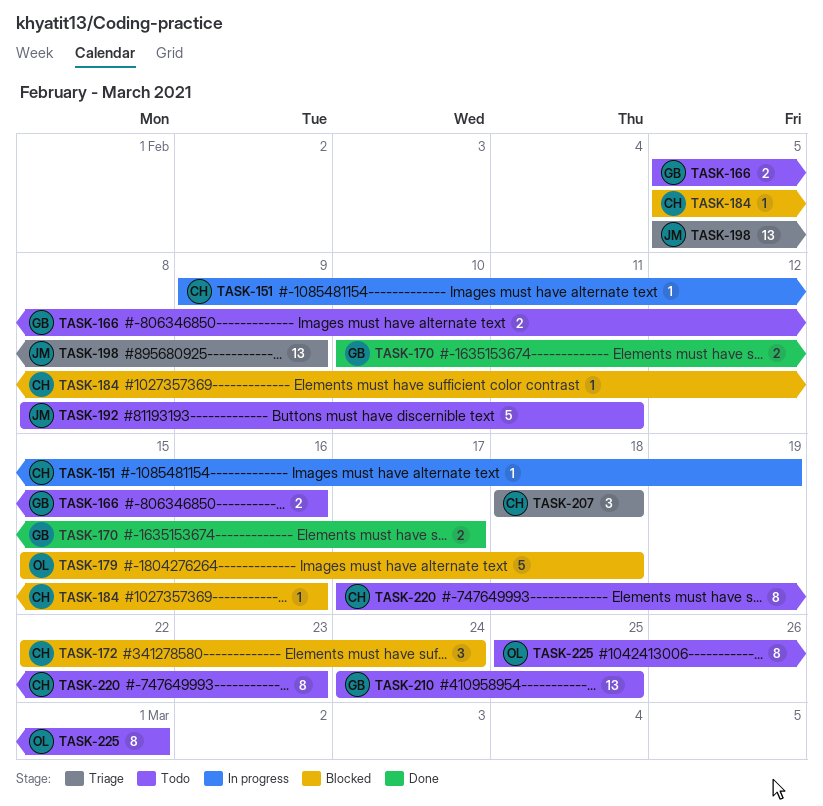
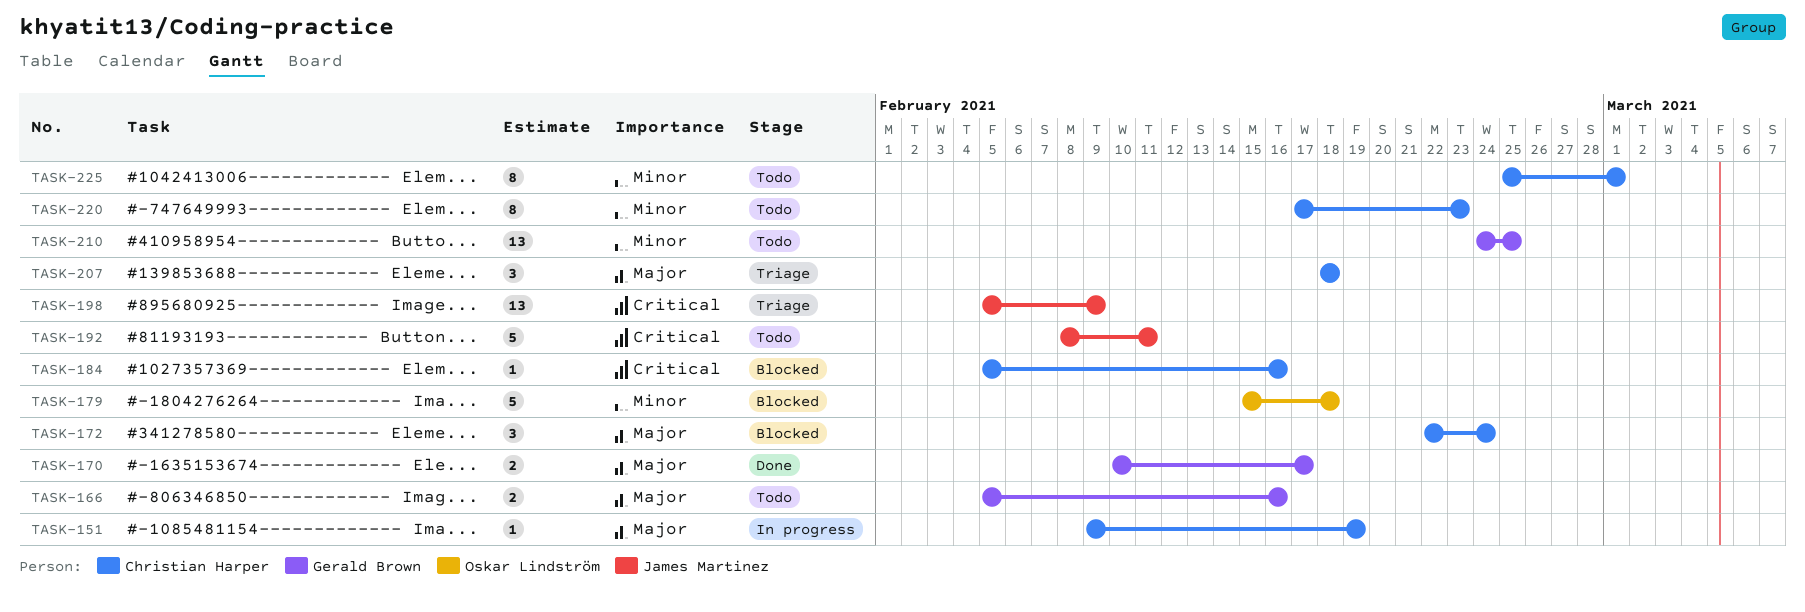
TASK-225, owner: Oskar Lindström -> Christian Harper

